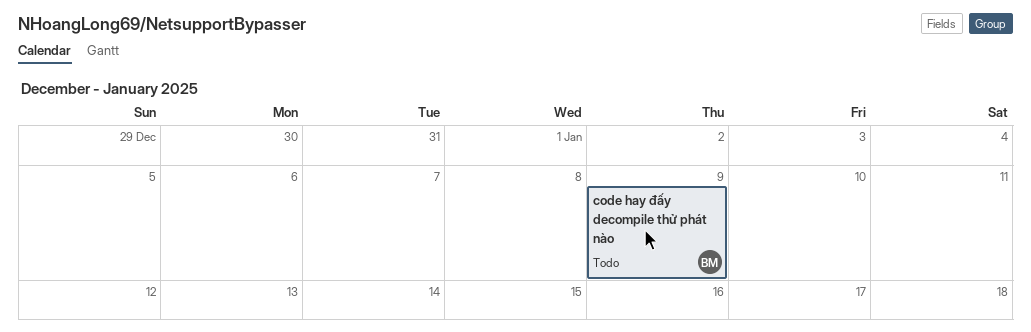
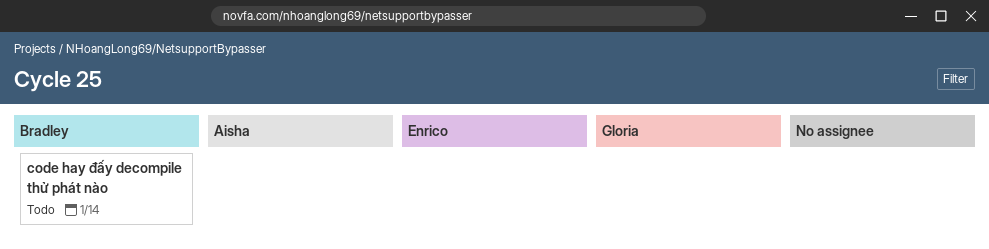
code hay đấy decompile thử phát nào, due: Jan 9 -> Jan 14

